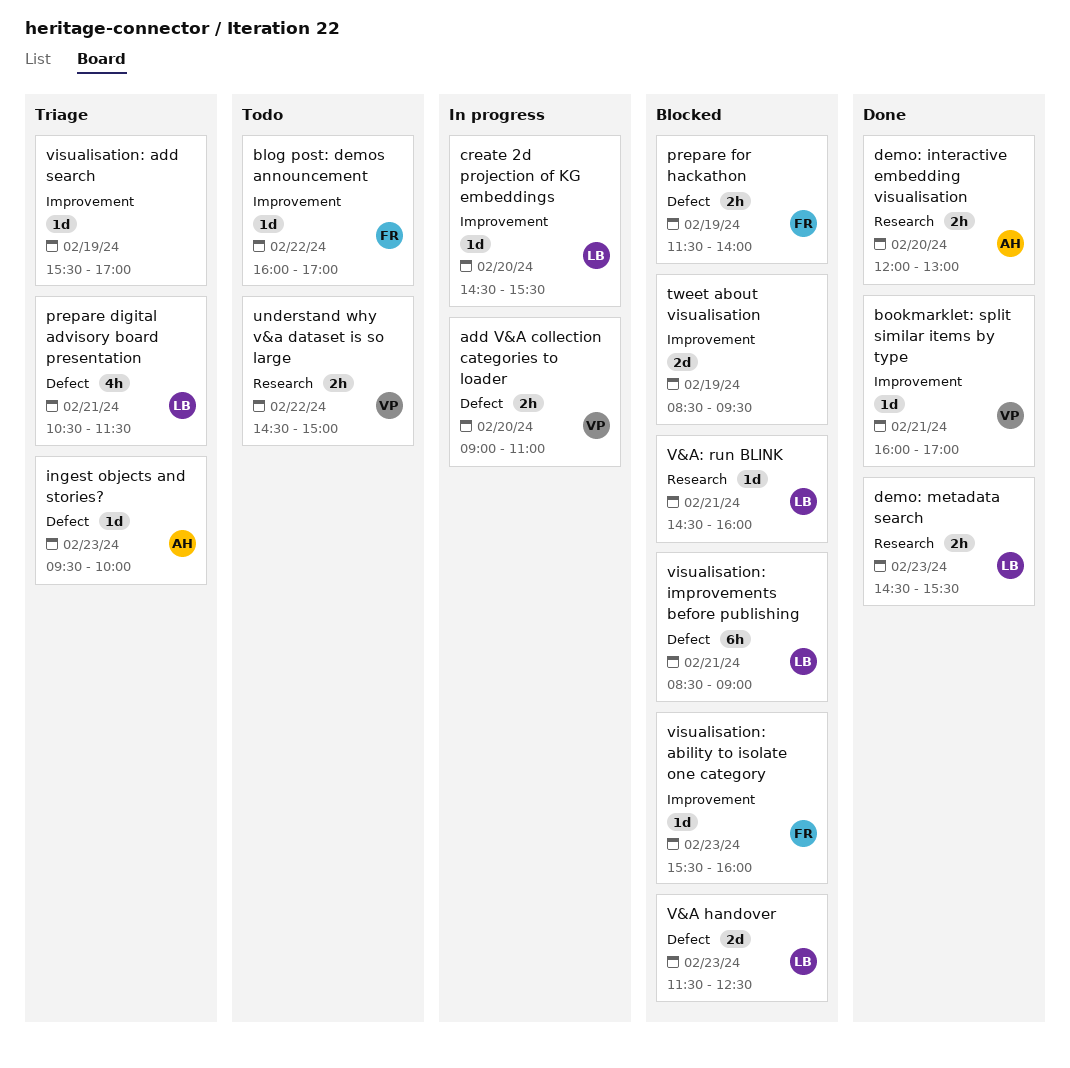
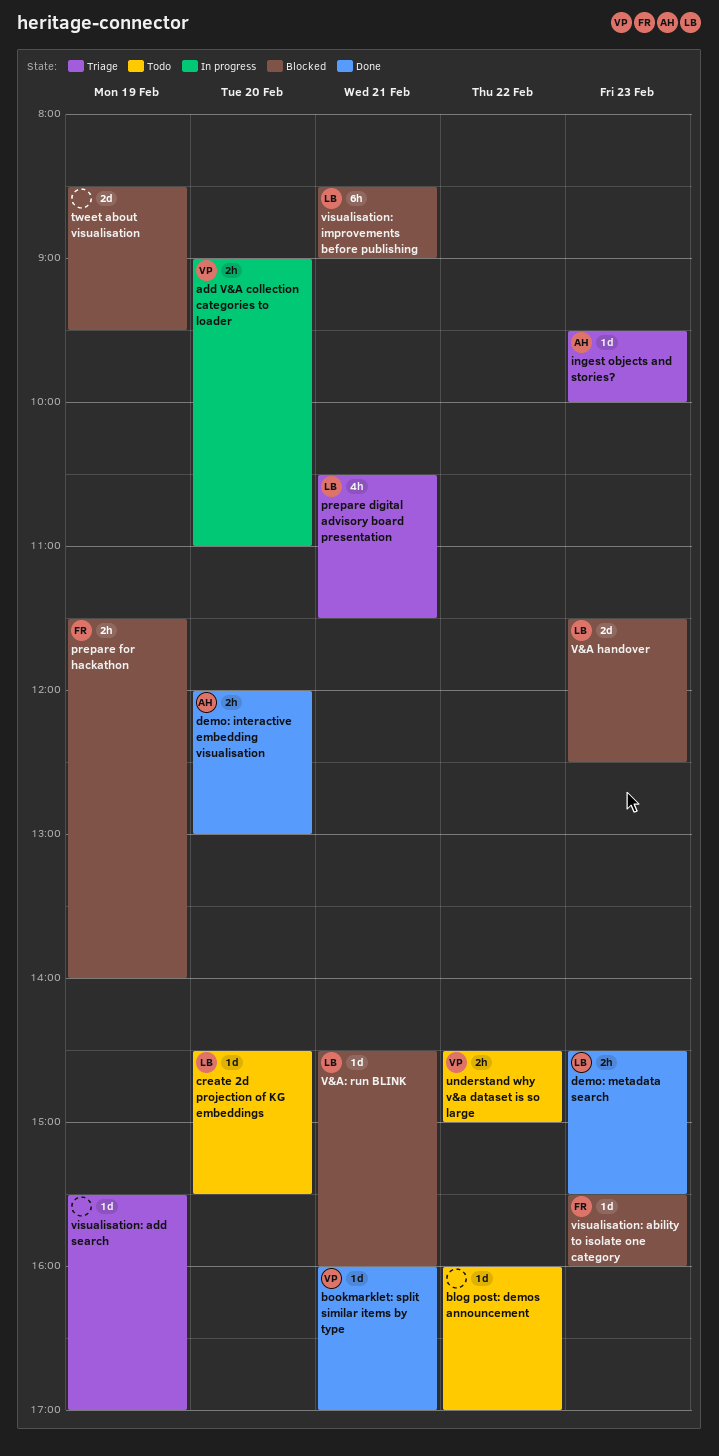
blog post: demos announcement, owner: FR -> none
create 2d projection of KG embeddings, status: In progress -> Todo

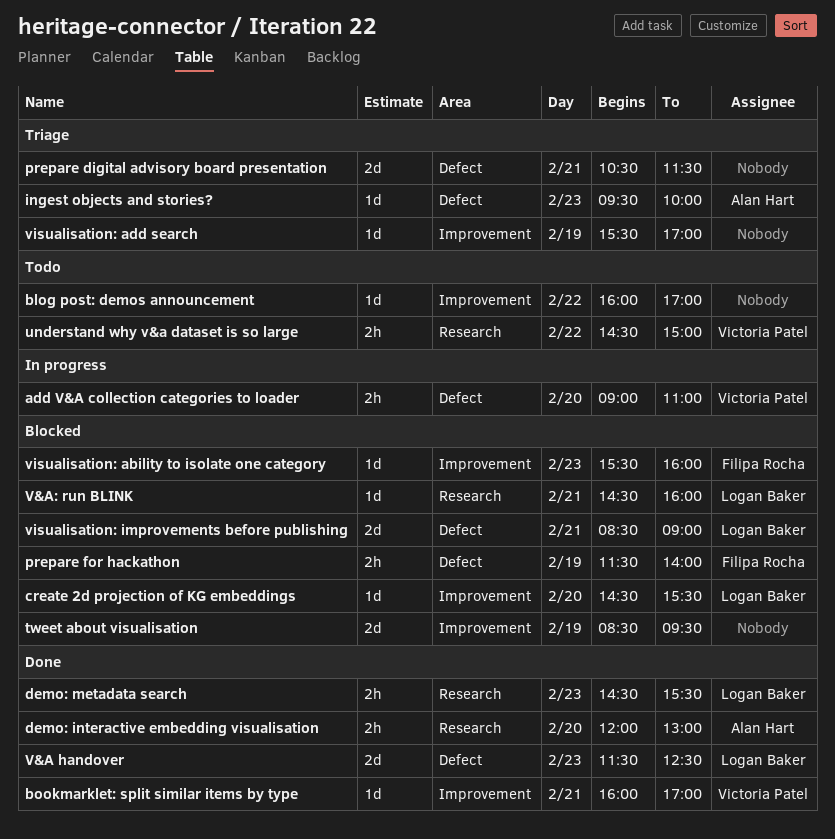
create 2d projection of KG embeddings, status: Todo -> Blocked
prepare digital advisory board presentation, owner: Logan Baker -> none
prepare digital advisory board presentation, estimate: 4h -> 2d
V&A handover, status: Blocked -> Done
visualisation: improvements before publishing, estimate: 6h -> 2d

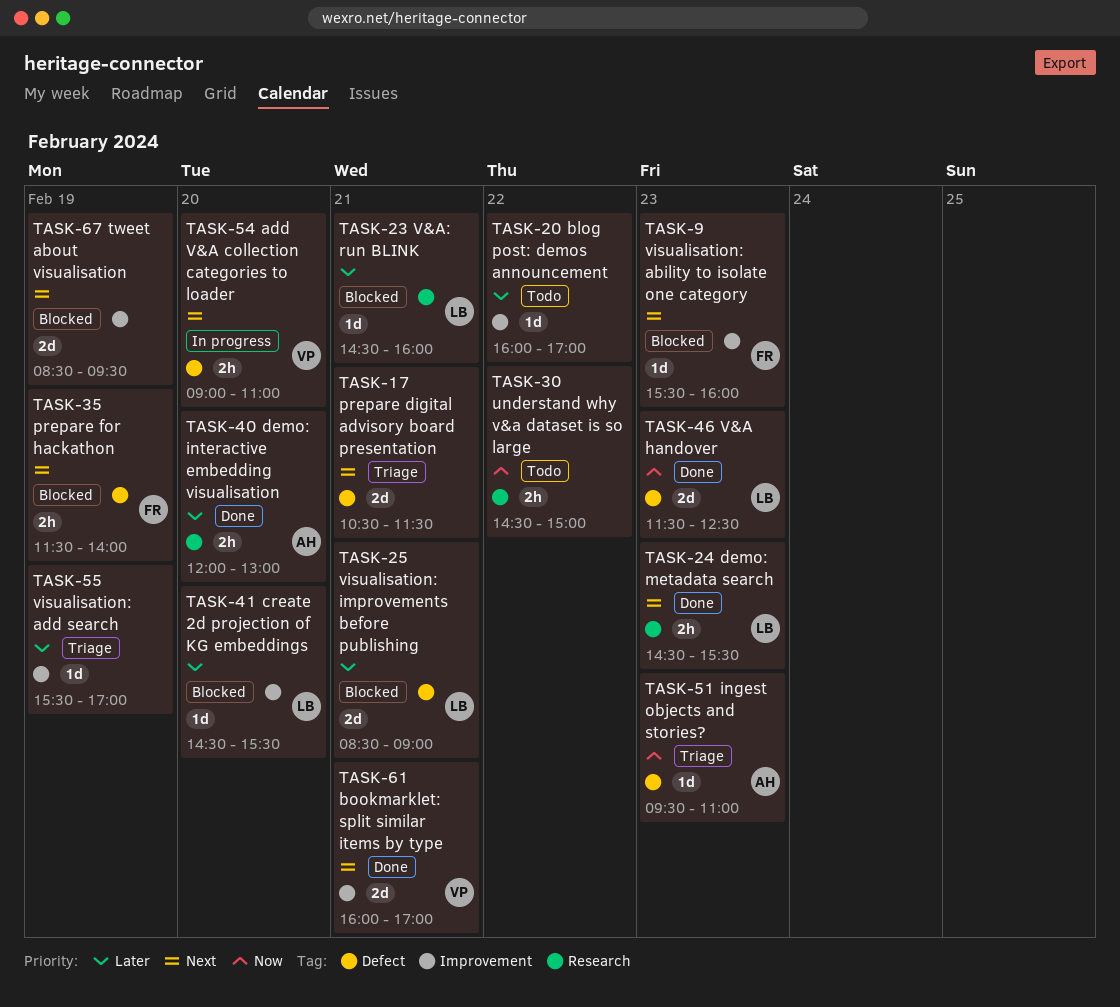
bookmarklet: split similar items by type, estimate: 1d -> 2d
ingest objects and stories?, ends: 10:00 -> 11:00
understand why v&a dataset is so large, owner: Victoria Patel -> none

